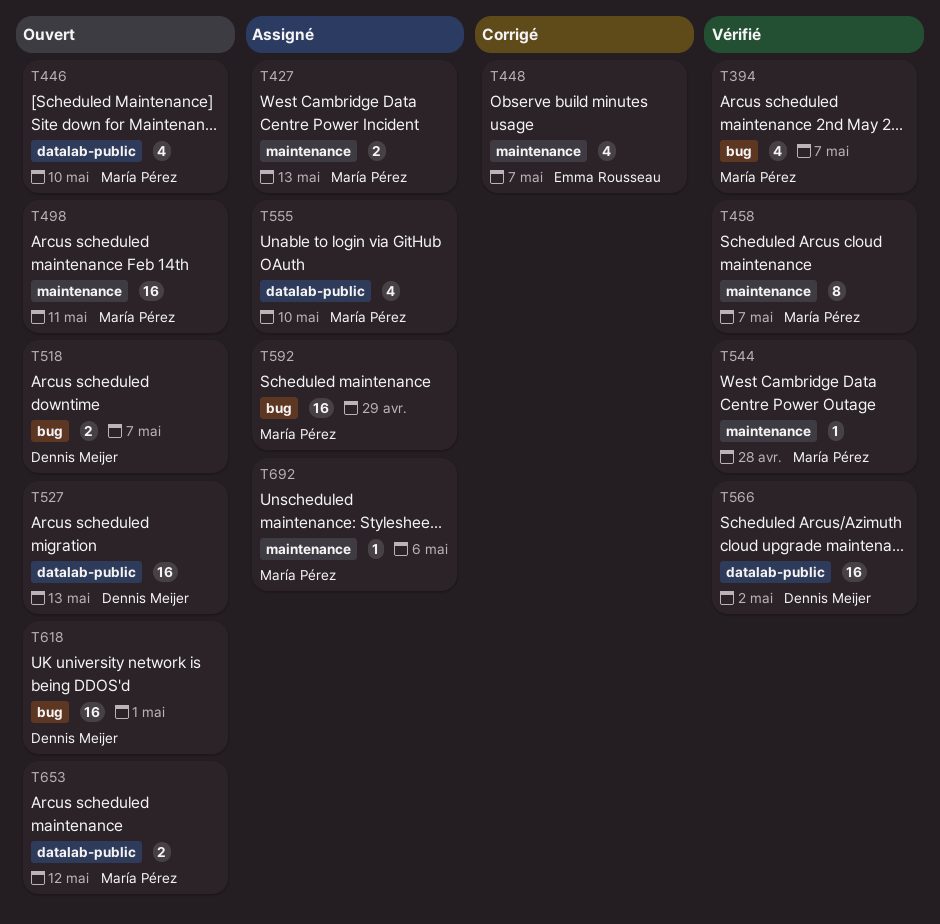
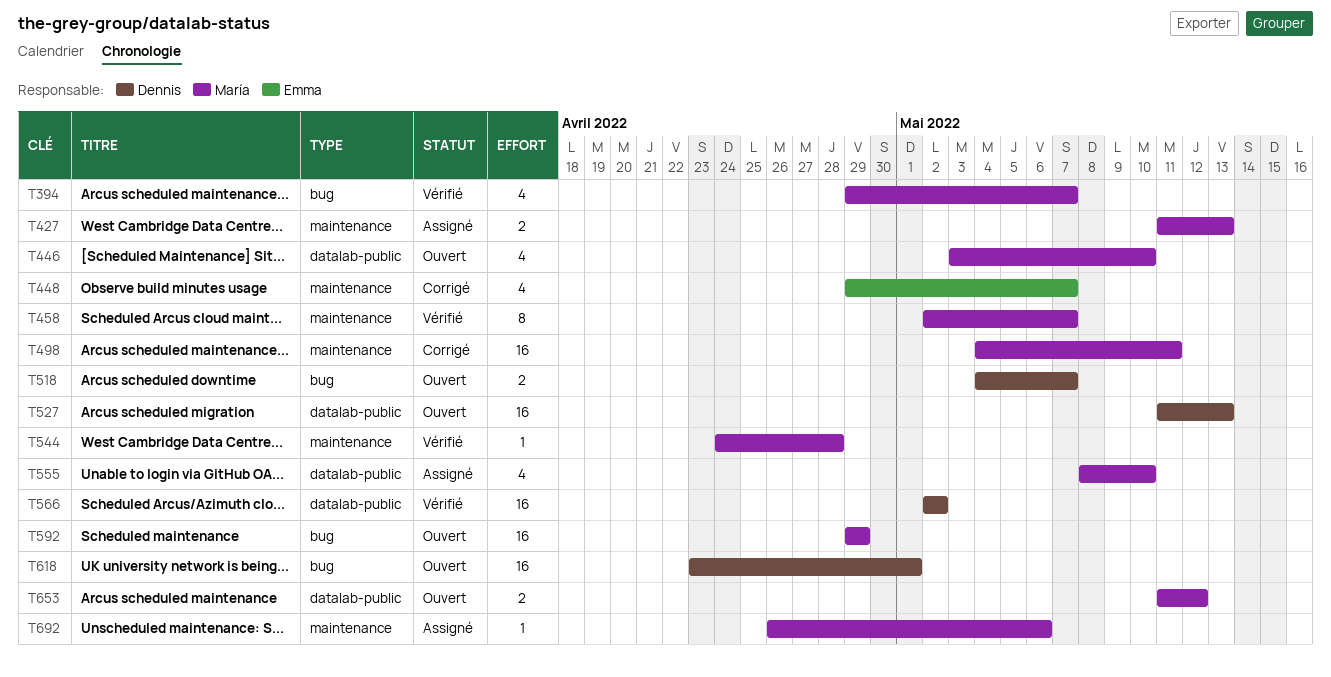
T498, status: Ouvert -> Corrigé
T592, status: Assigné -> Ouvert

